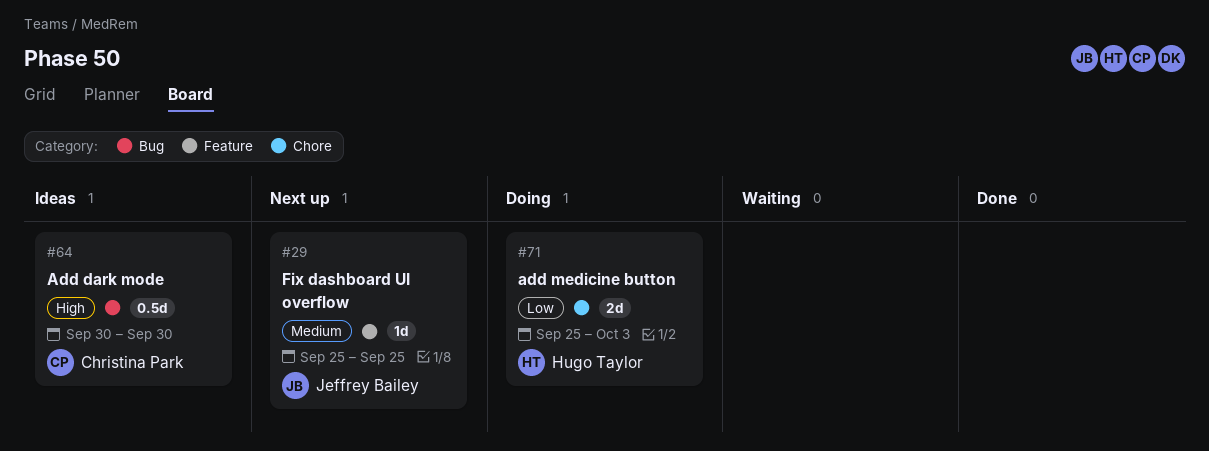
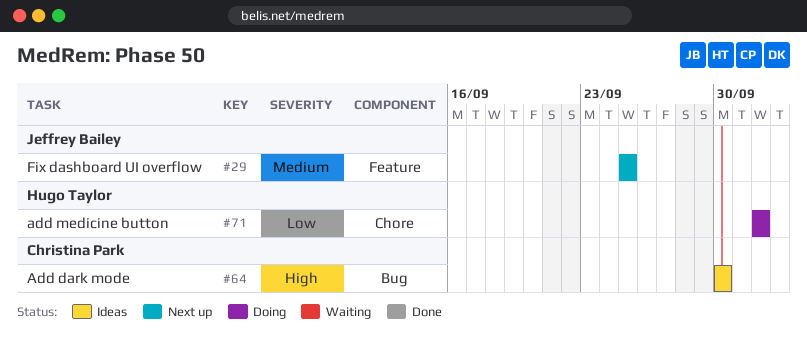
#71, start: Sep 25 -> Oct 2
#71, due: Oct 3 -> Oct 2

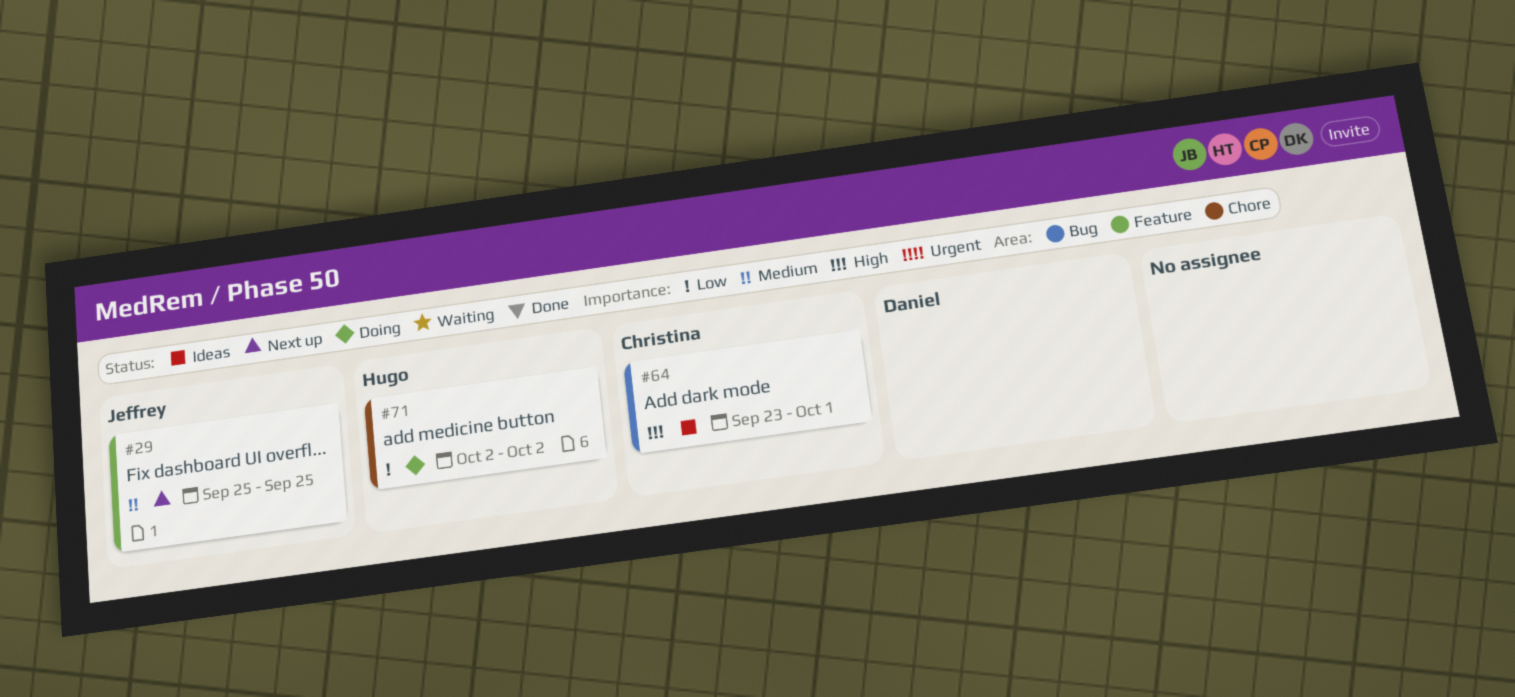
#64, start: Sep 30 -> Sep 23
#64, due: Sep 30 -> Oct 1

